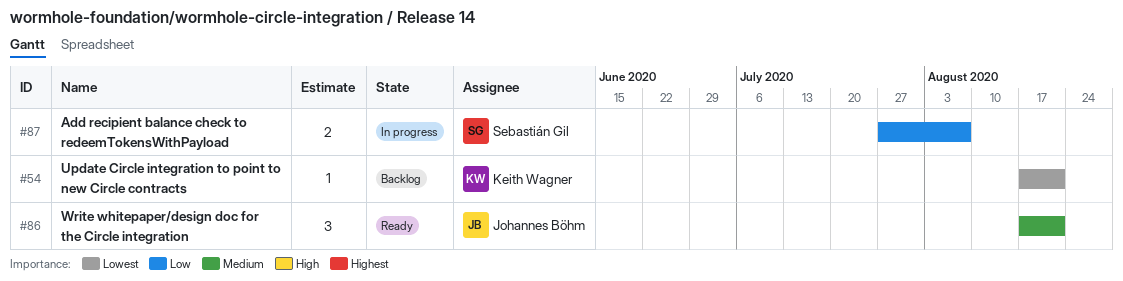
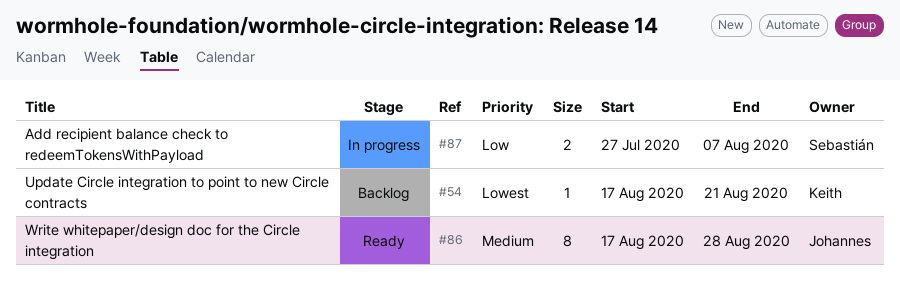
#86, estimate: 3 -> 8
#86, due: Aug 21 -> Aug 28

